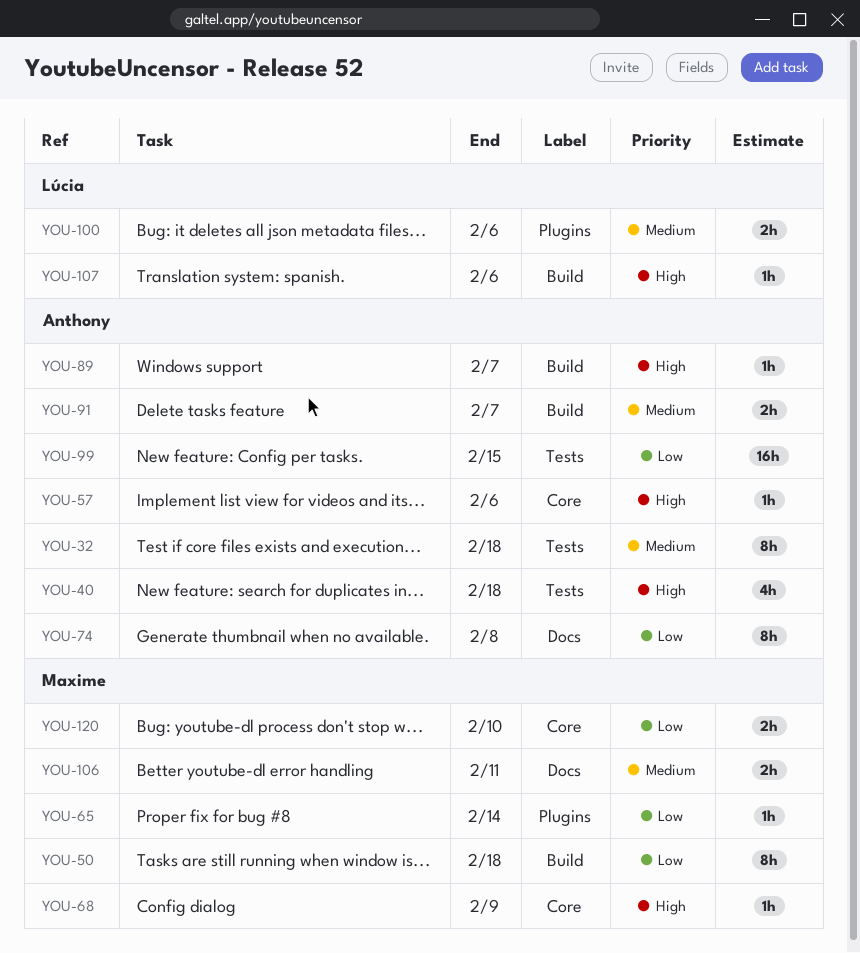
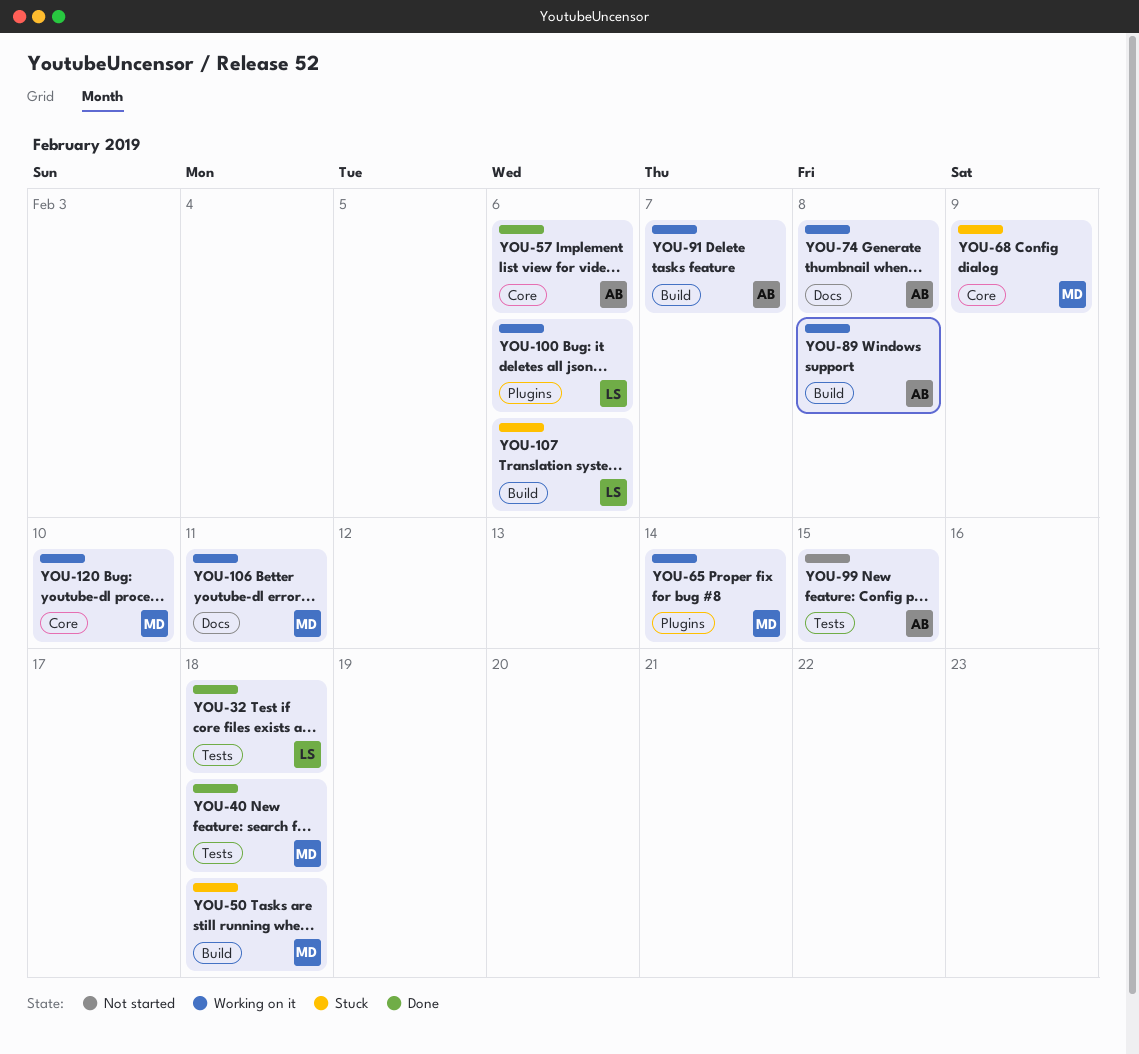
YOU-32, owner: Anthony -> Lúcia
YOU-40, owner: Anthony -> Maxime
YOU-89, due: Feb 7 -> Feb 8

